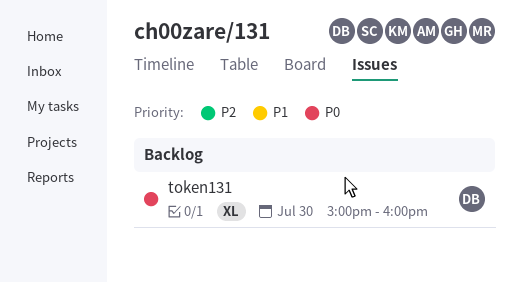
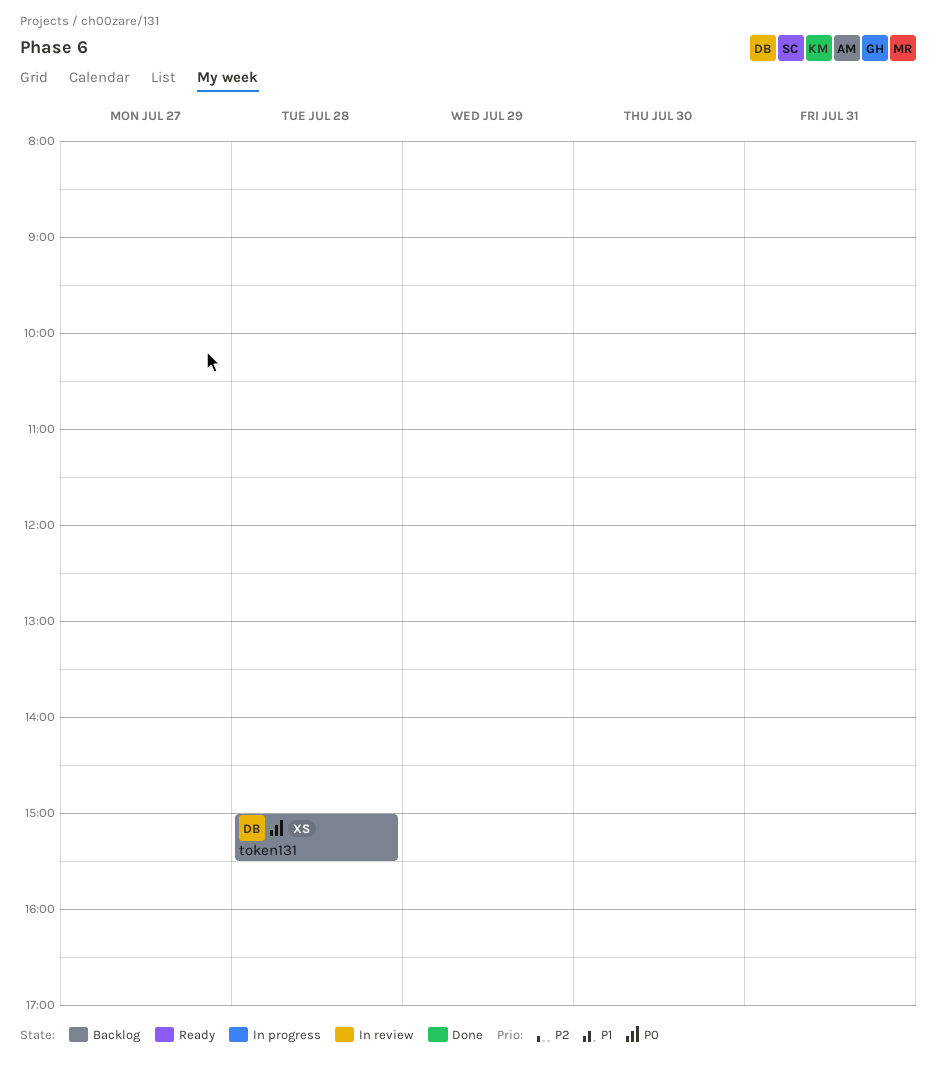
token131, estimate: XL -> XS
token131, day: Jul 30 -> Jul 28
token131, ends: 16:00 -> 15:30

